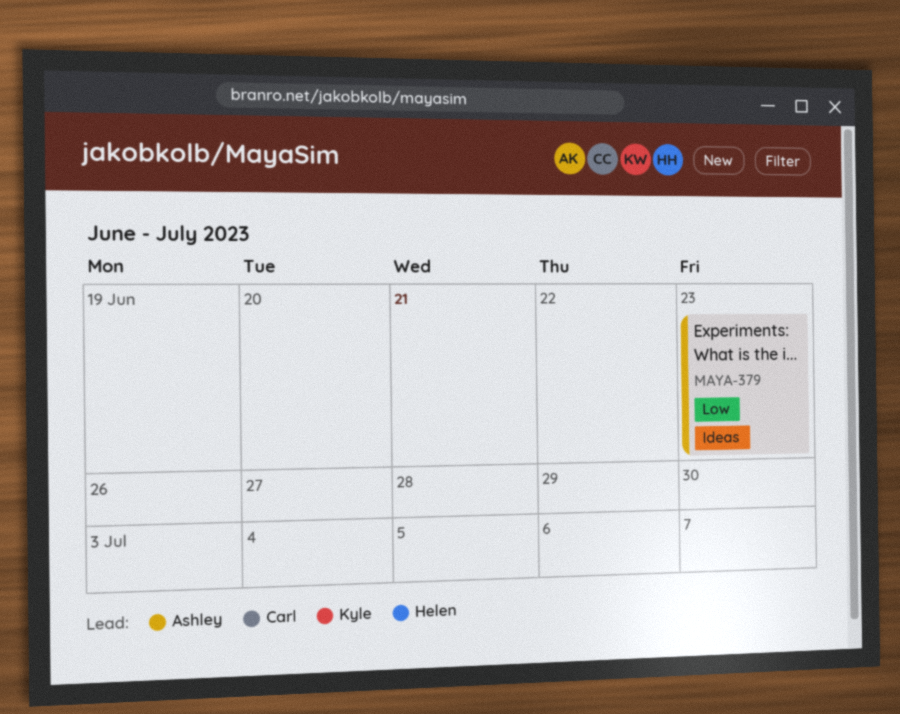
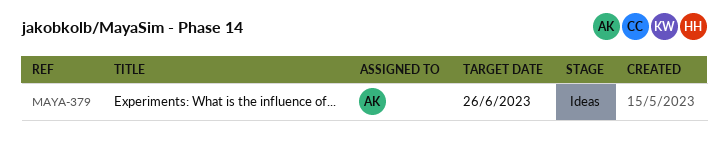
MAYA-379, due: Jun 23 -> Jun 26

